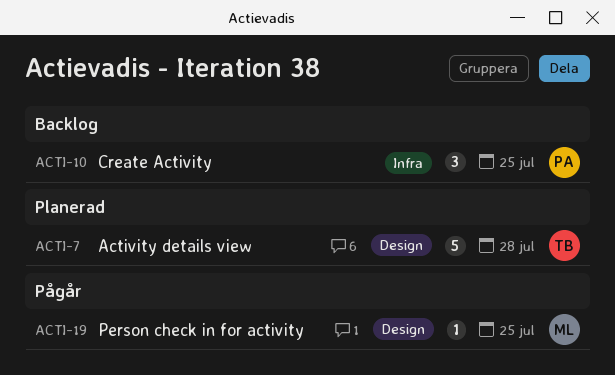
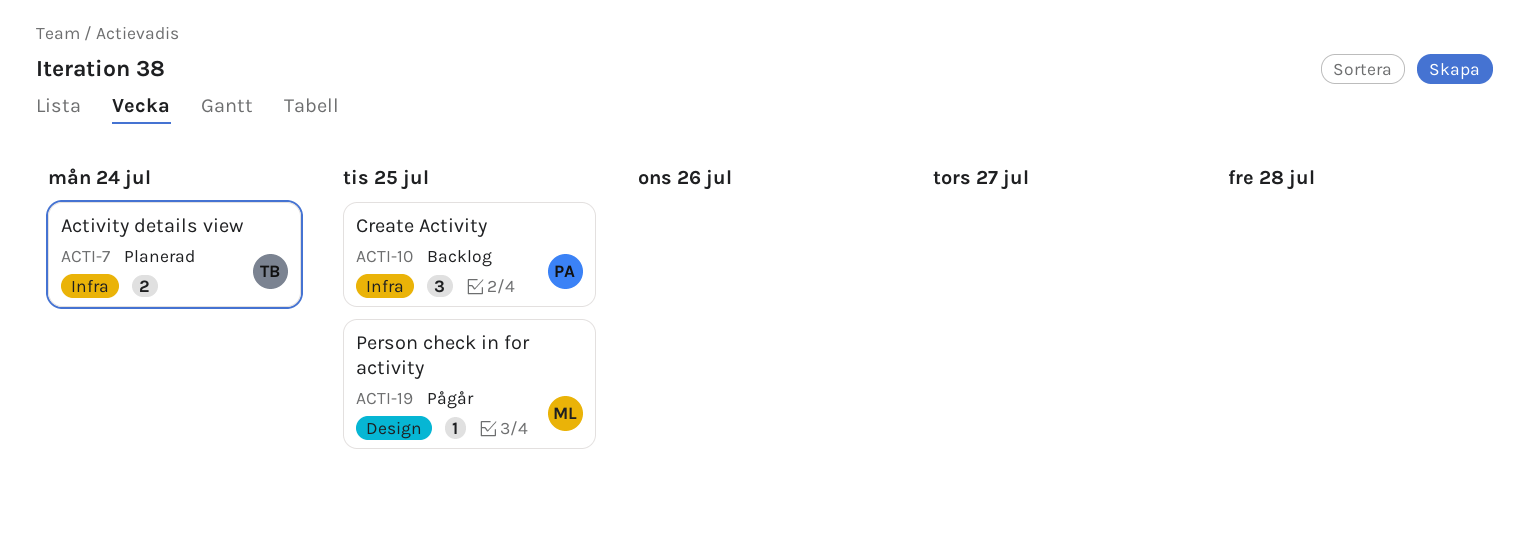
ACTI-7, label: Design -> Infra
ACTI-7, estimate: 5 -> 2
ACTI-7, due: Jul 28 -> Jul 24

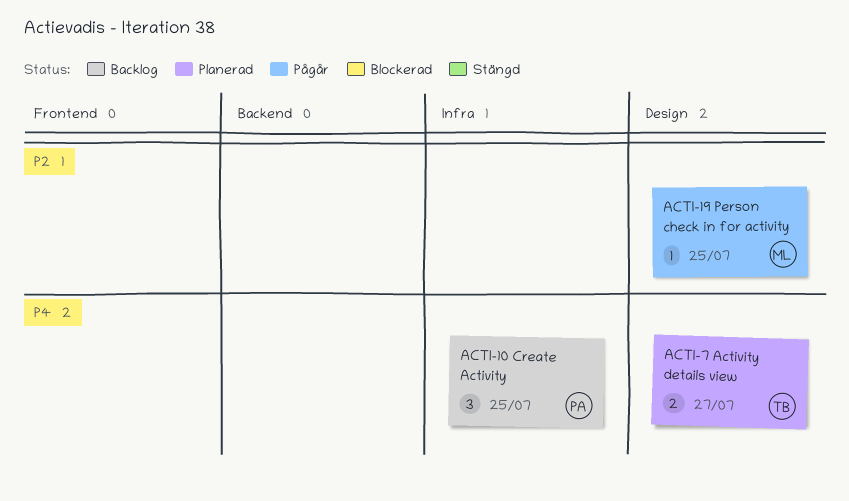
ACTI-7, label: Infra -> Design
ACTI-7, due: Jul 24 -> Jul 27

